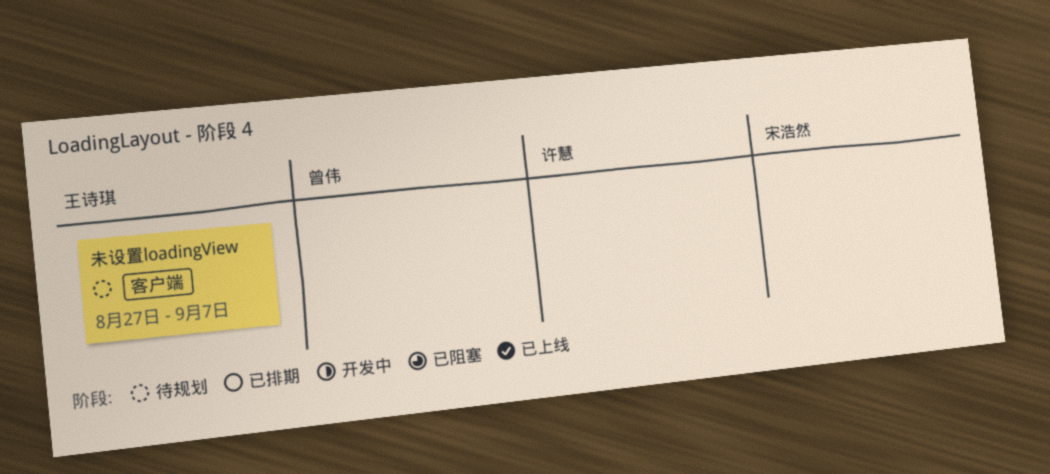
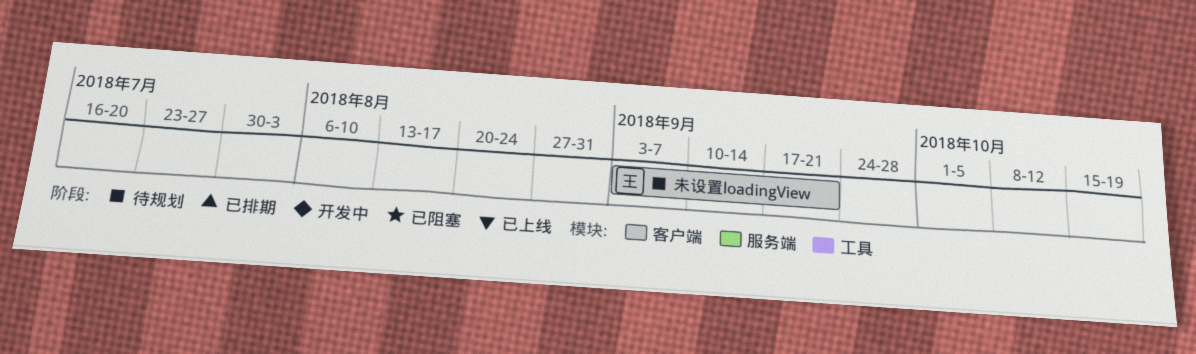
未设置loadingView, start: Aug 27 -> Sep 3
未设置loadingView, due: Sep 7 -> Sep 21

